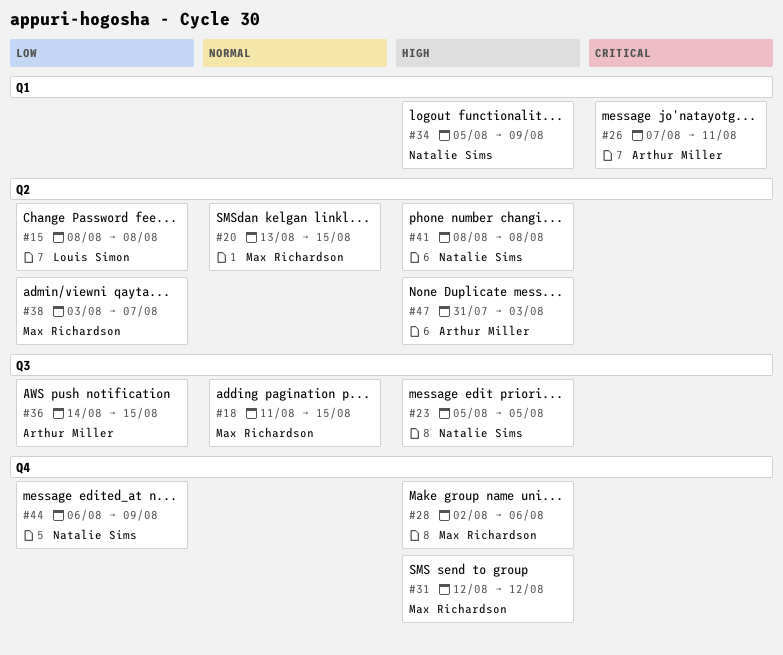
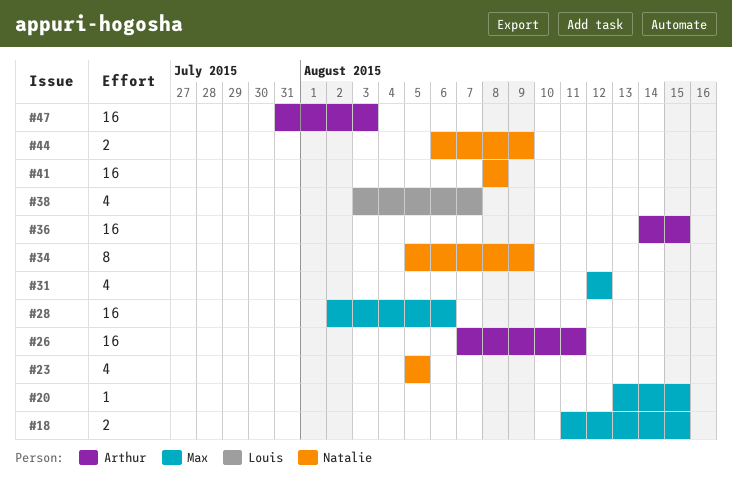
#15: present -> none
#38, owner: Max Richardson -> Louis Simon

